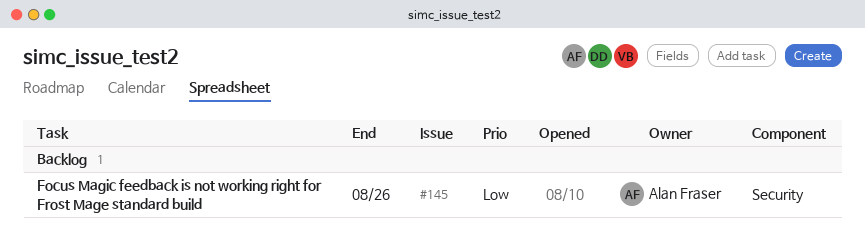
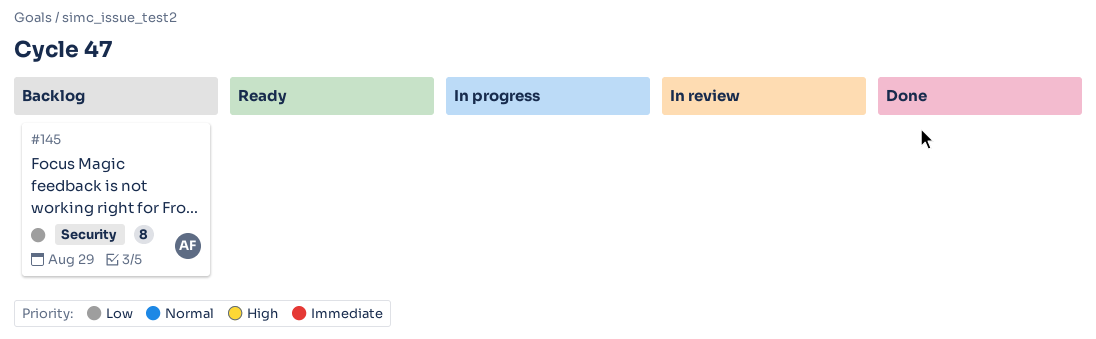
#145, due: Aug 26 -> Aug 29

